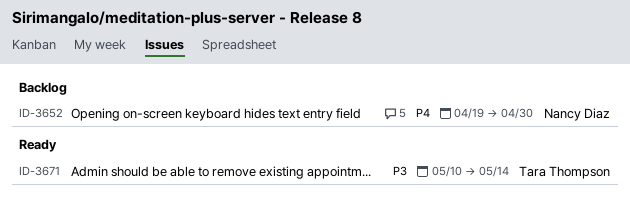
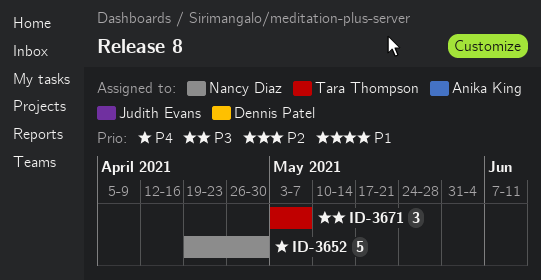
ID-3671, start: May 10 -> May 3
ID-3671, due: May 14 -> May 7

